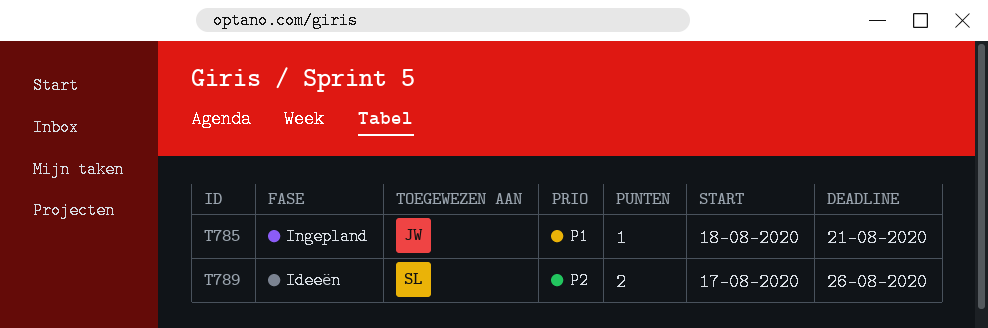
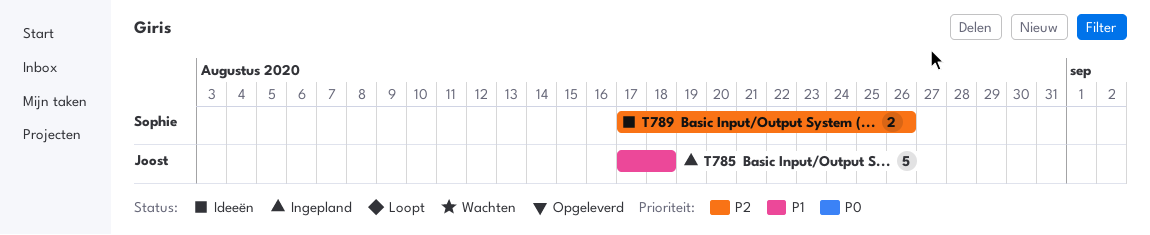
T785, estimate: 1 -> 5
T785, start: Aug 18 -> Aug 17
T785, due: Aug 21 -> Aug 18

